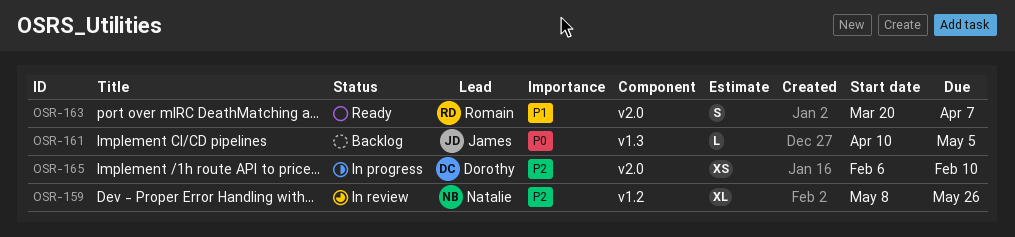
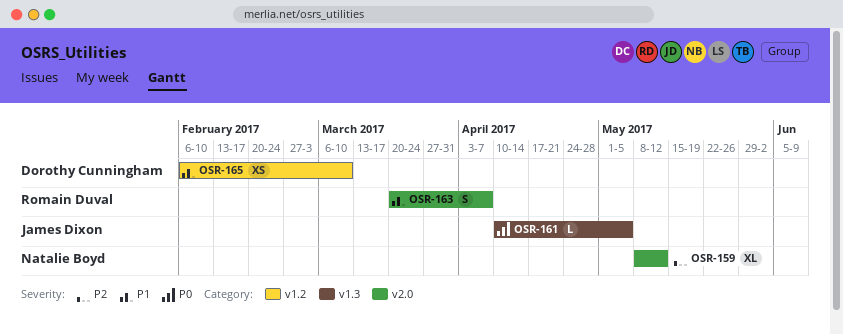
OSR-159, label: v1.2 -> v2.0
OSR-159, due: May 26 -> May 12
OSR-165, priority: P2 -> P1
OSR-165, label: v2.0 -> v1.2
OSR-165, due: Feb 10 -> Mar 10

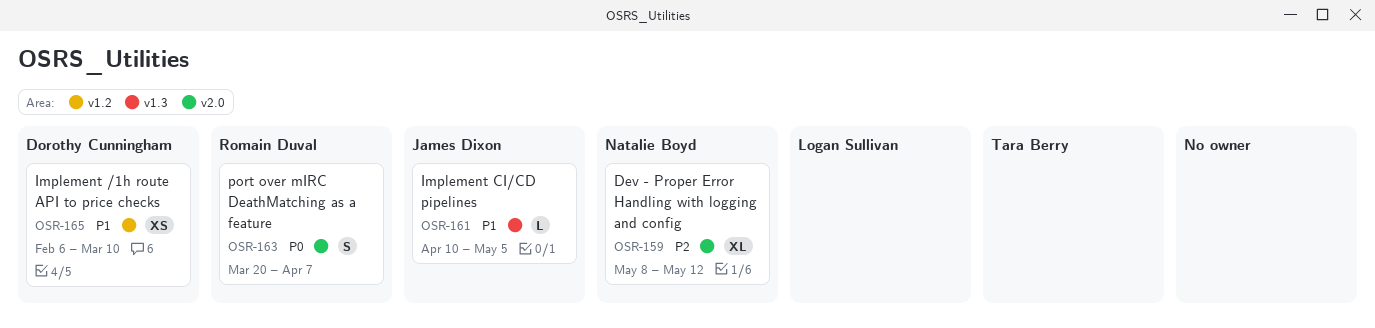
OSR-161, priority: P0 -> P1
OSR-163, priority: P1 -> P0

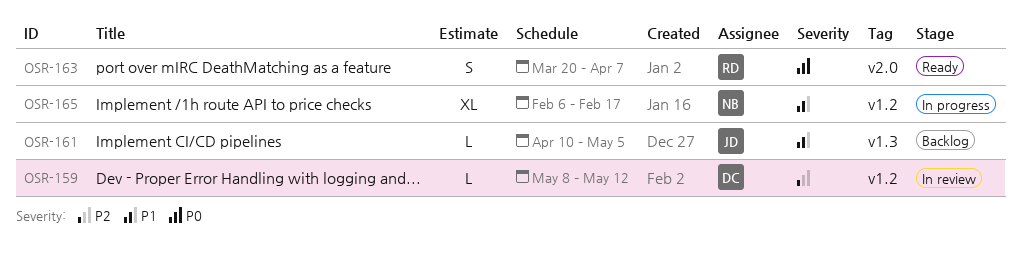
OSR-159, owner: Natalie Boyd -> Dorothy Cunningham
OSR-159, label: v2.0 -> v1.2
OSR-159, estimate: XL -> L
OSR-165, owner: Dorothy Cunningham -> Natalie Boyd
OSR-165, estimate: XS -> XL
OSR-165, due: Mar 10 -> Feb 17

